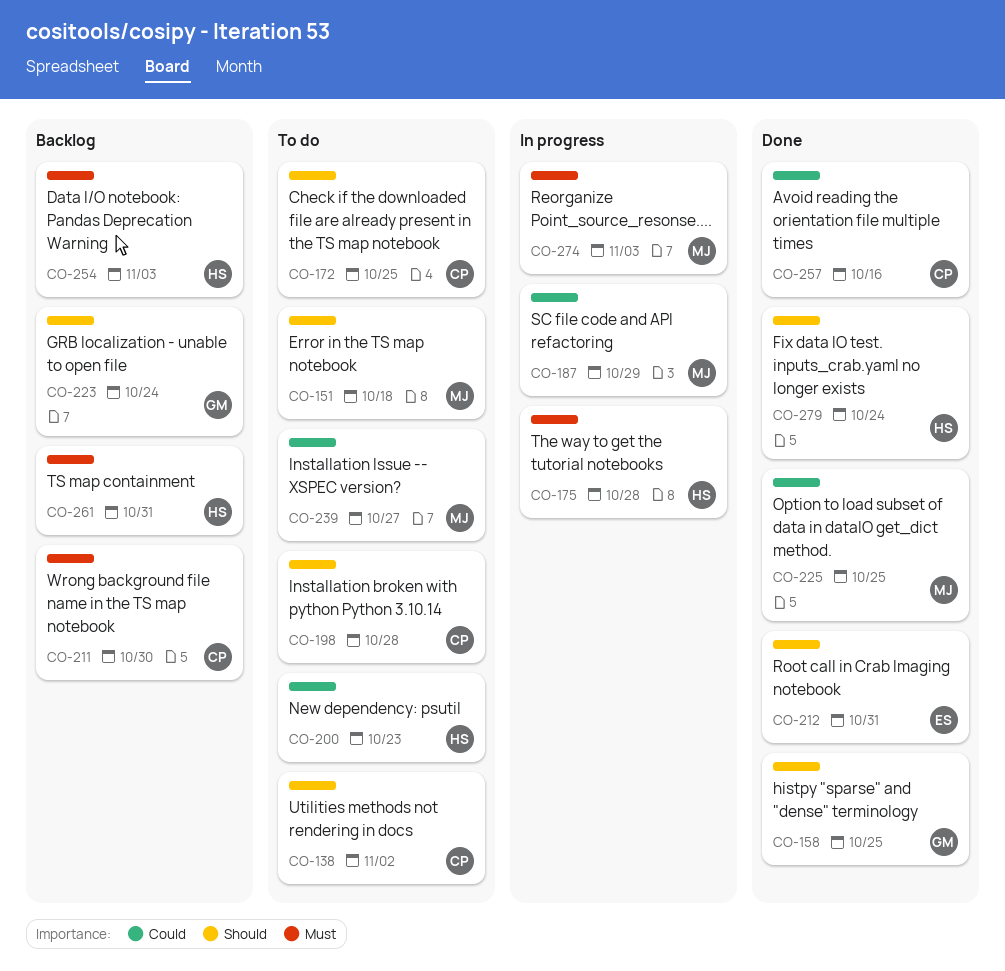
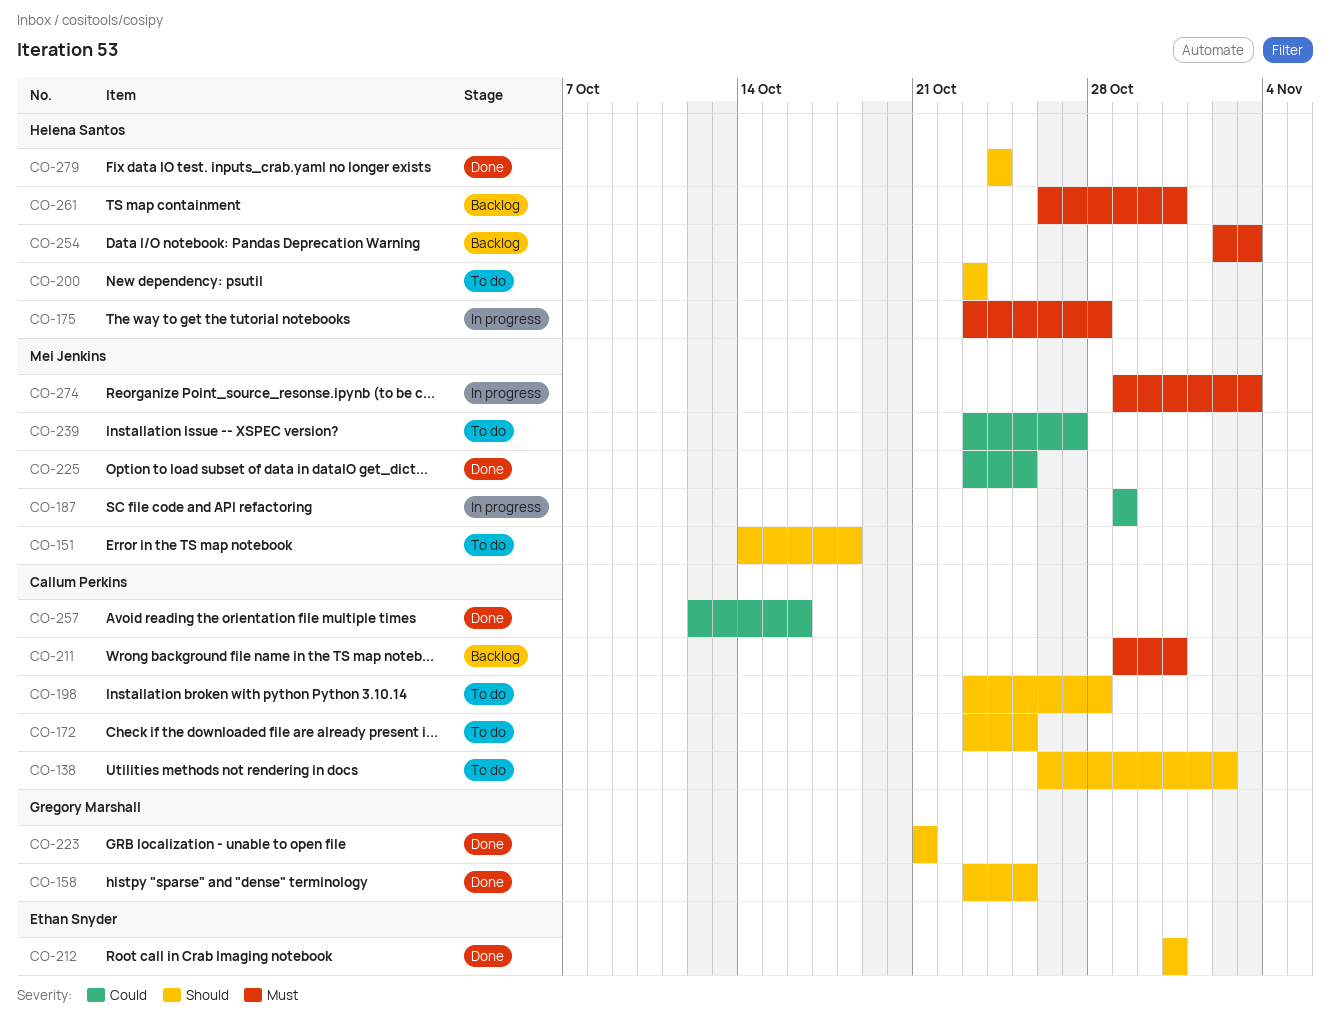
CO-200, priority: Could -> Should
CO-211, due: Oct 30 -> Oct 31
CO-223, status: Backlog -> Done
CO-223, due: Oct 24 -> Oct 21

